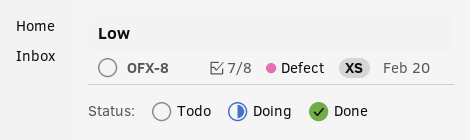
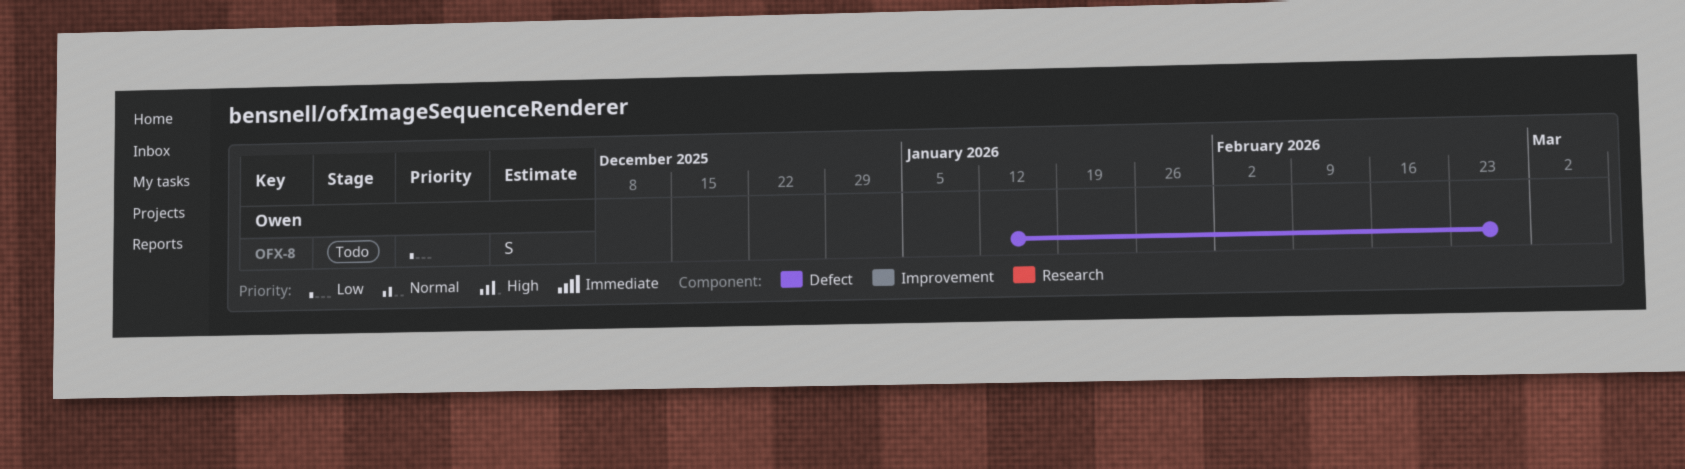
OFX-8, estimate: XS -> S
OFX-8, due: Feb 20 -> Feb 27

